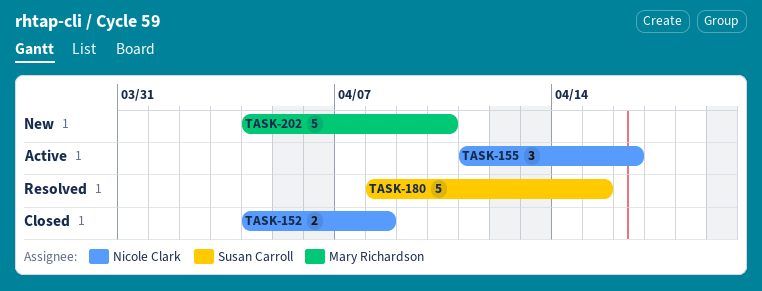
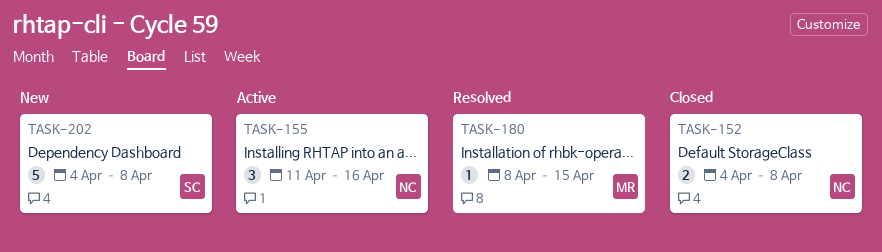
TASK-180, owner: Susan Carroll -> Mary Richardson
TASK-180, estimate: 5 -> 1
TASK-202, owner: Mary Richardson -> Susan Carroll
TASK-202, due: Apr 10 -> Apr 8

